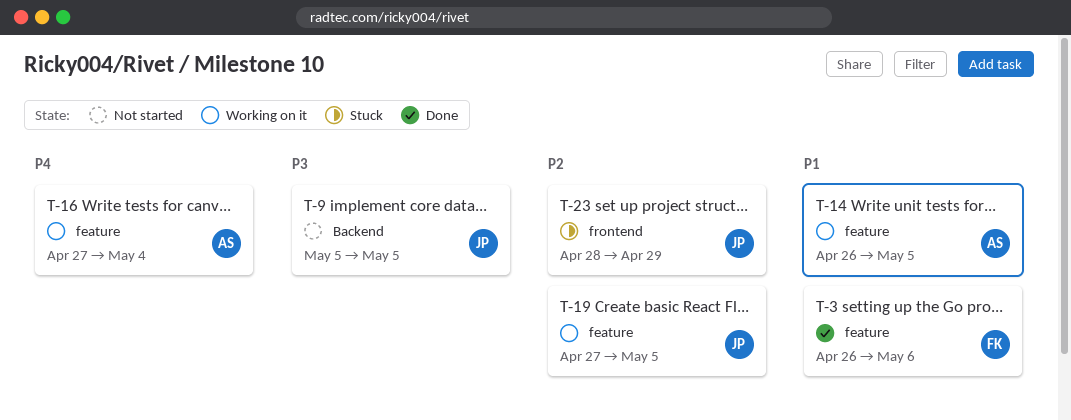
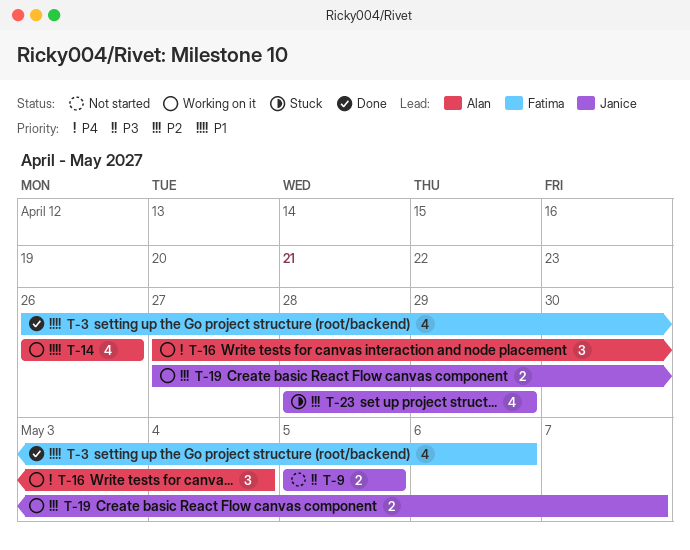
T-14, due: May 5 -> Apr 26
T-19, due: May 5 -> May 7

